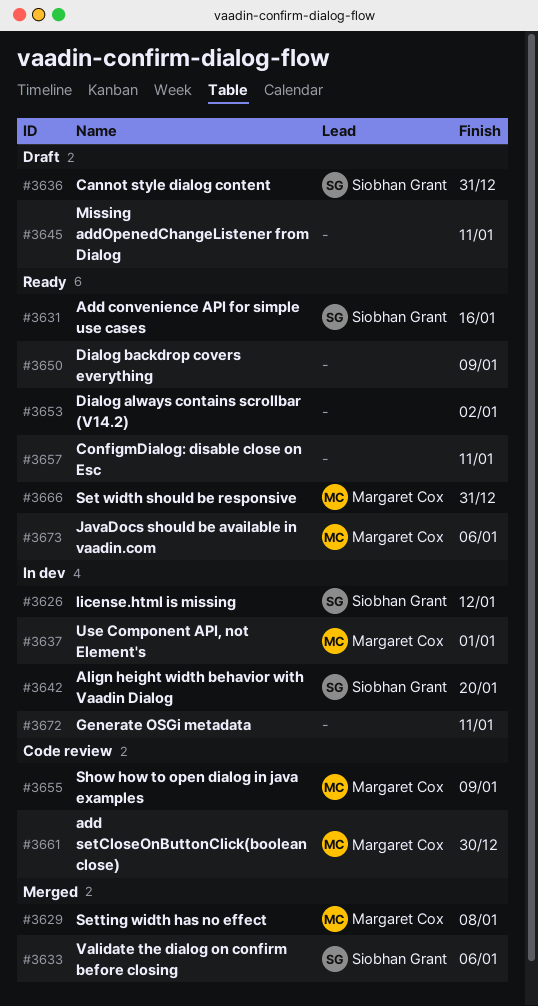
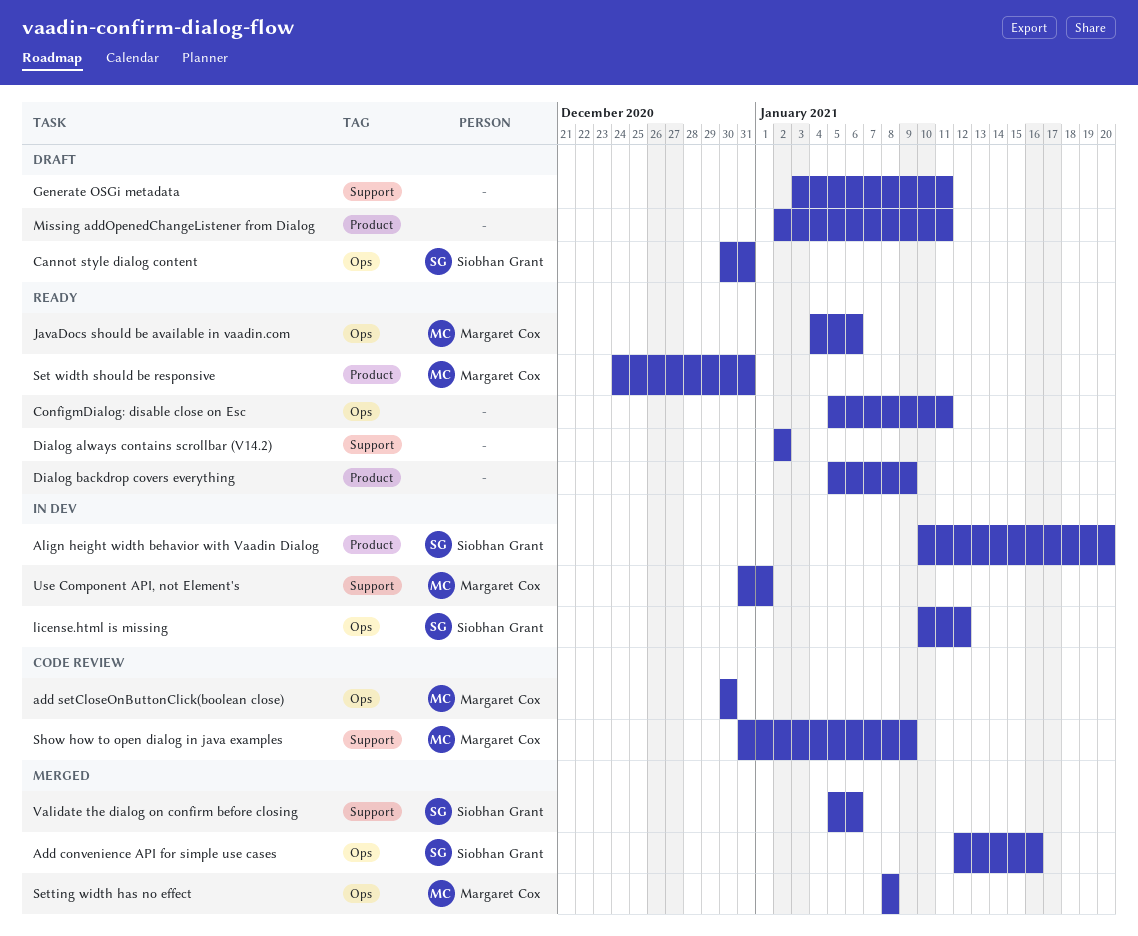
Add convenience API for simple use cases, status: Ready -> Merged
Generate OSGi metadata, status: In dev -> Draft

